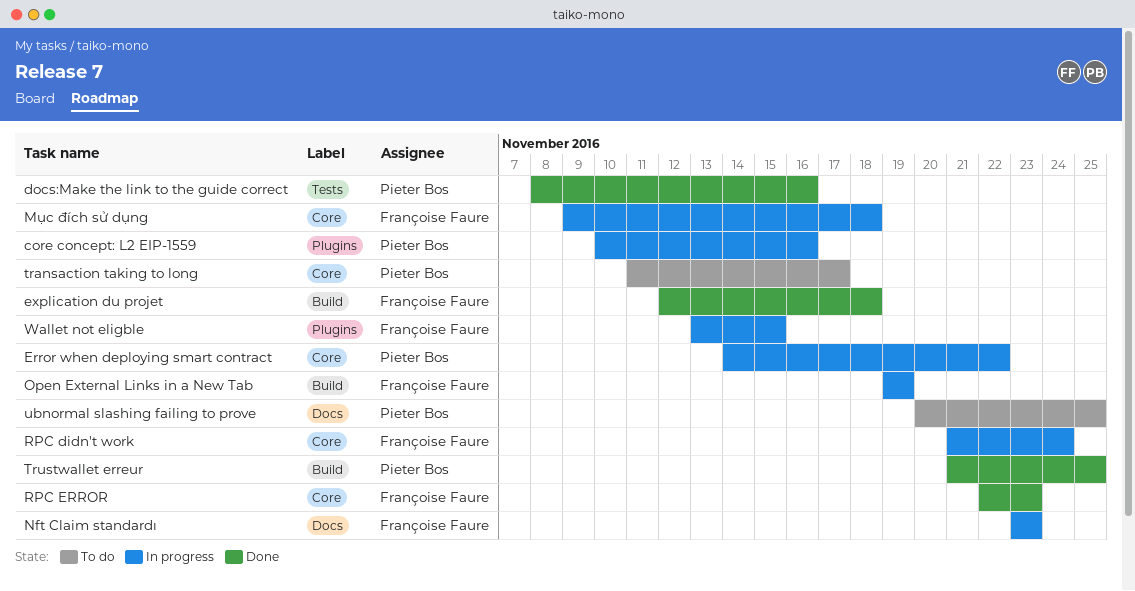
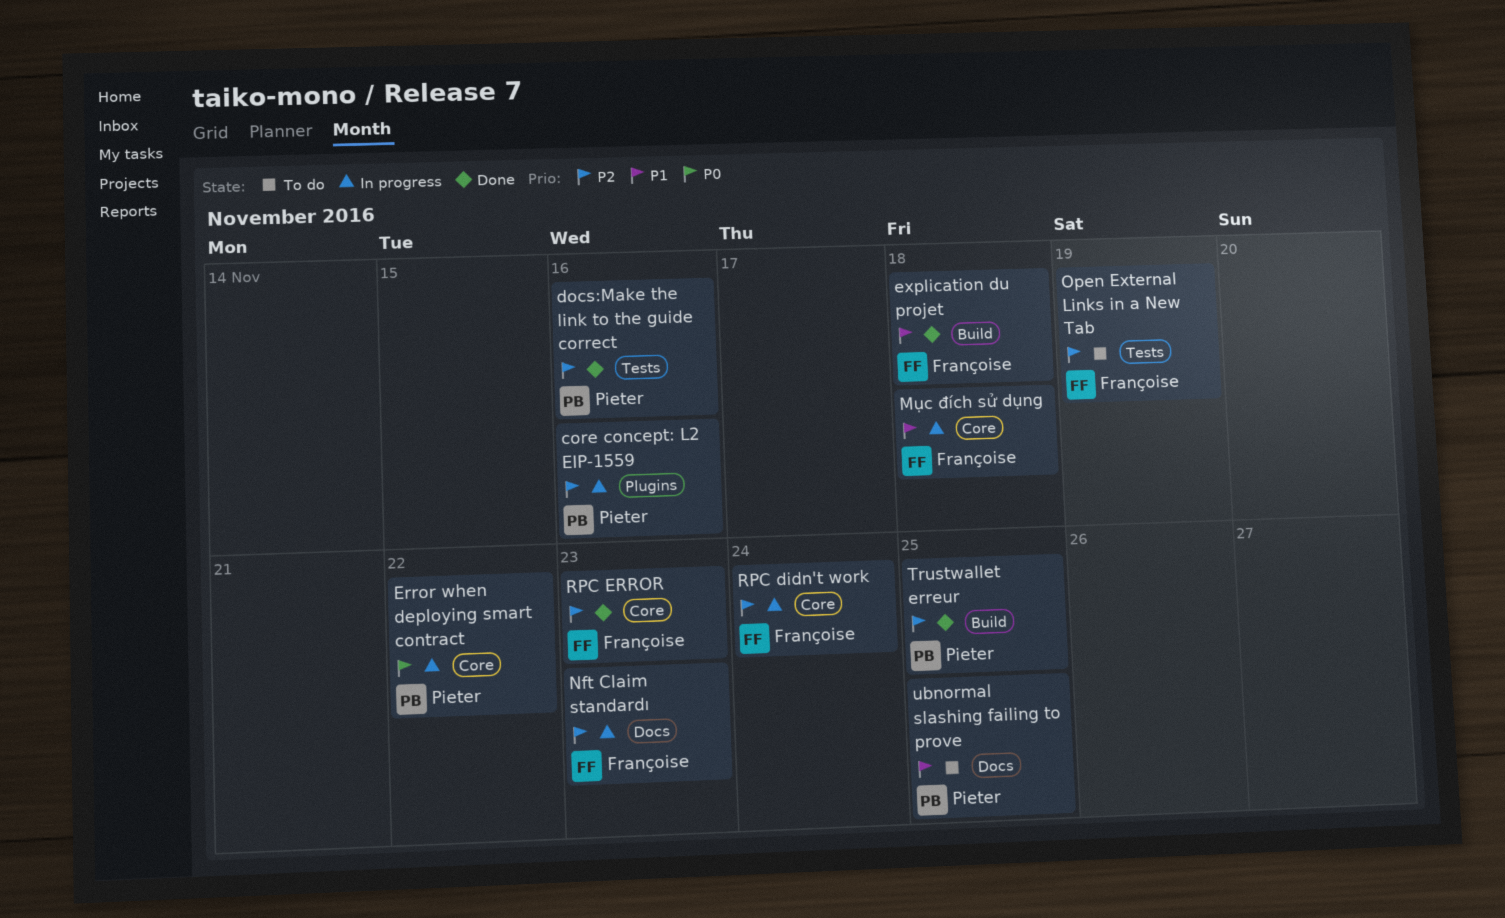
Open External Links in a New Tab, status: In progress -> To do
Open External Links in a New Tab, label: Build -> Tests
transaction taking to long: present -> none
Wallet not eligble: present -> none

